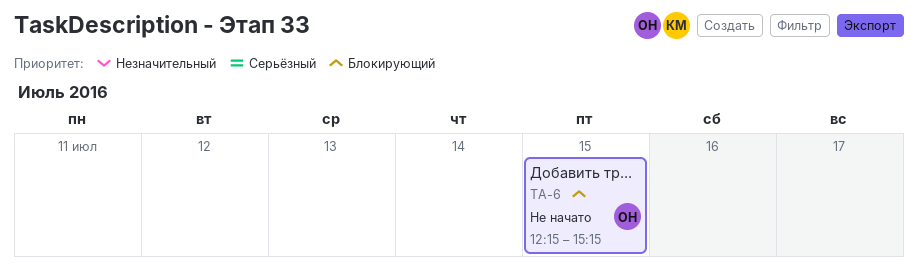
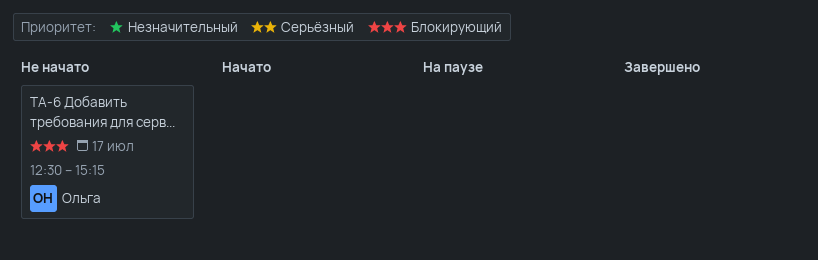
TA-6, day: Jul 15 -> Jul 17
TA-6, begins: 12:15 -> 12:30

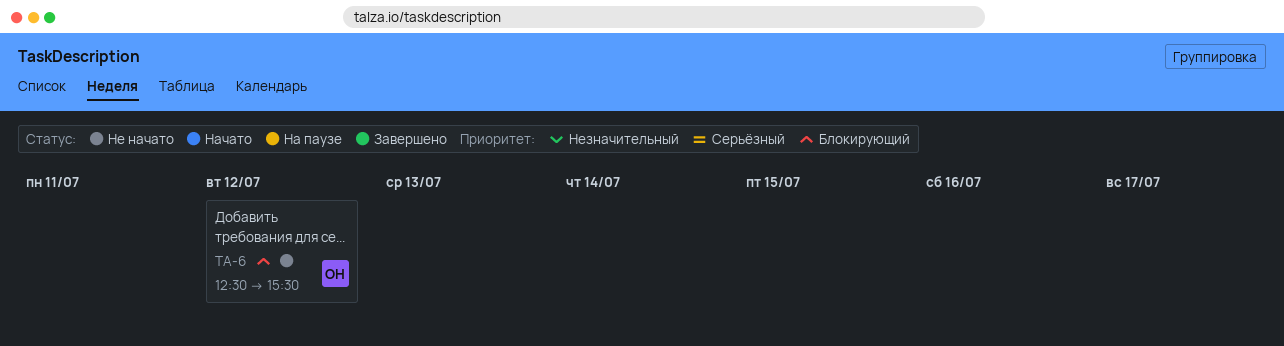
TA-6, day: Jul 17 -> Jul 12
TA-6, ends: 15:15 -> 15:30

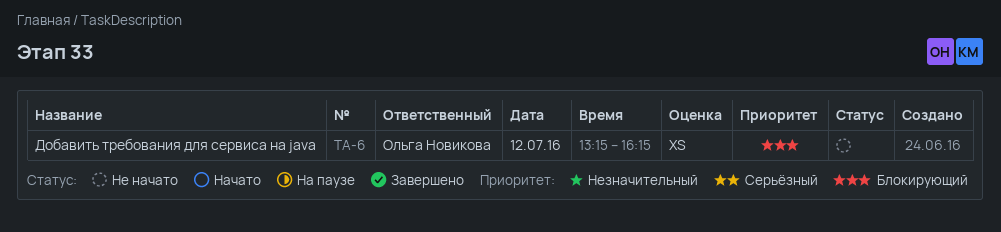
TA-6, begins: 12:30 -> 13:15
TA-6, ends: 15:30 -> 16:15

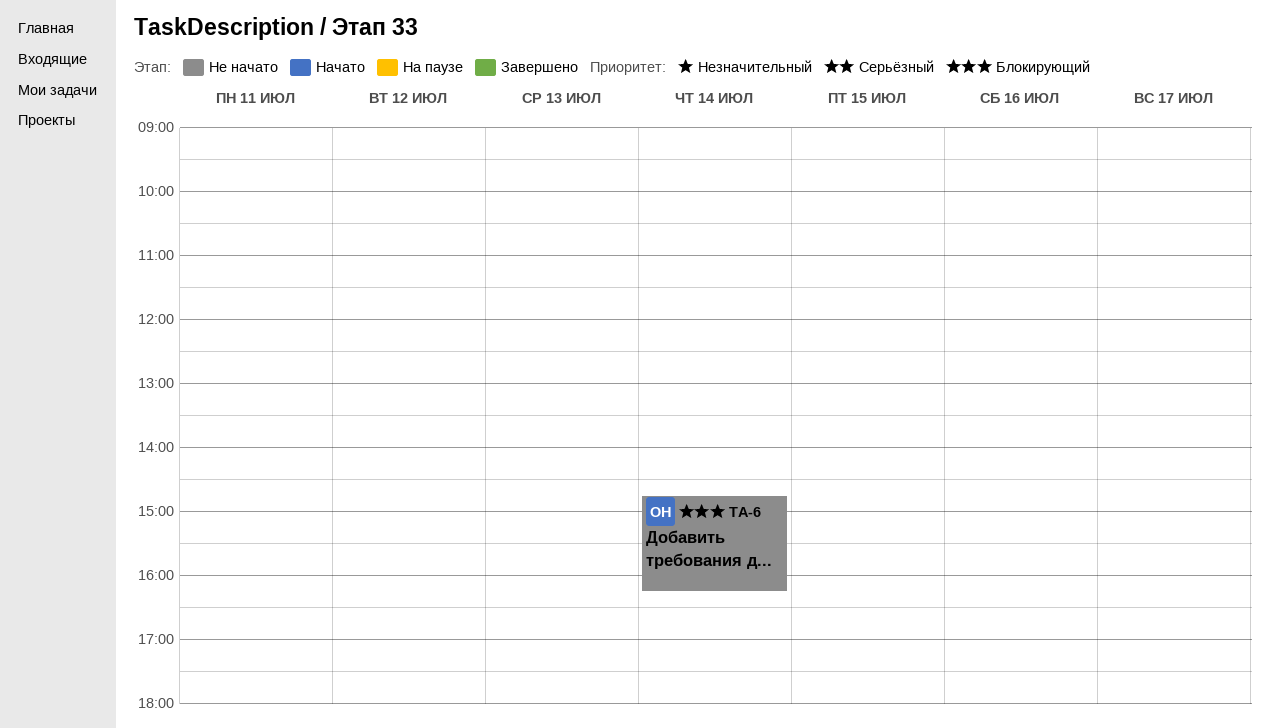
TA-6, day: Jul 12 -> Jul 14
TA-6, begins: 13:15 -> 14:45

